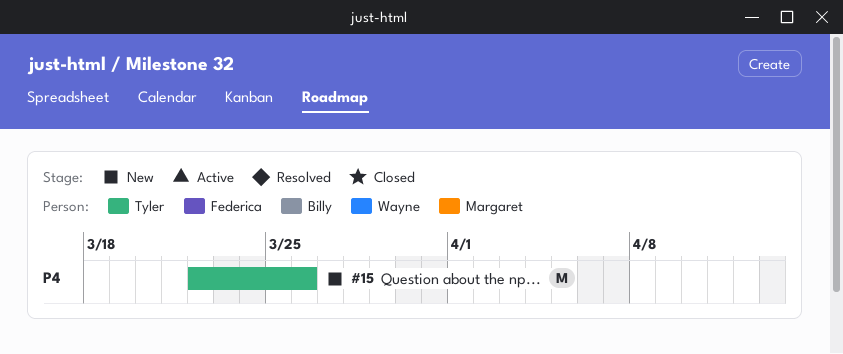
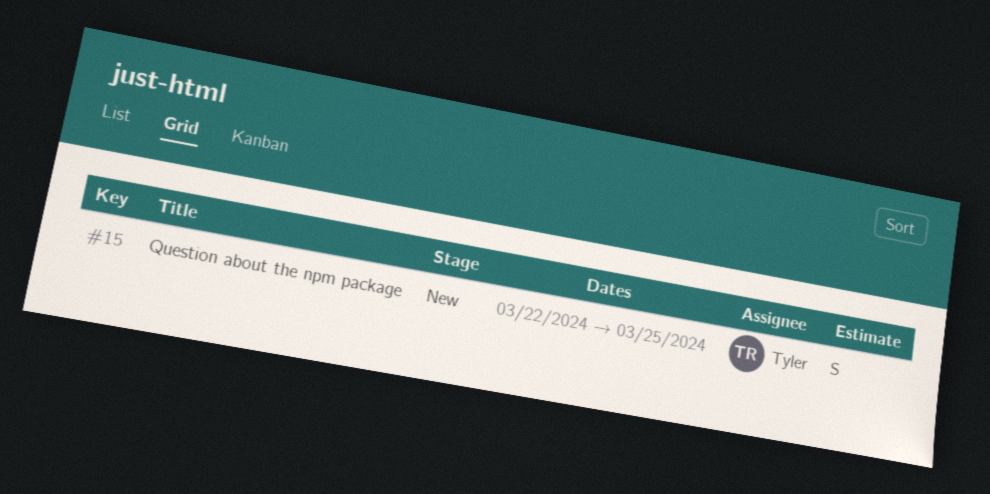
#15, estimate: M -> S
#15, due: Mar 26 -> Mar 25

